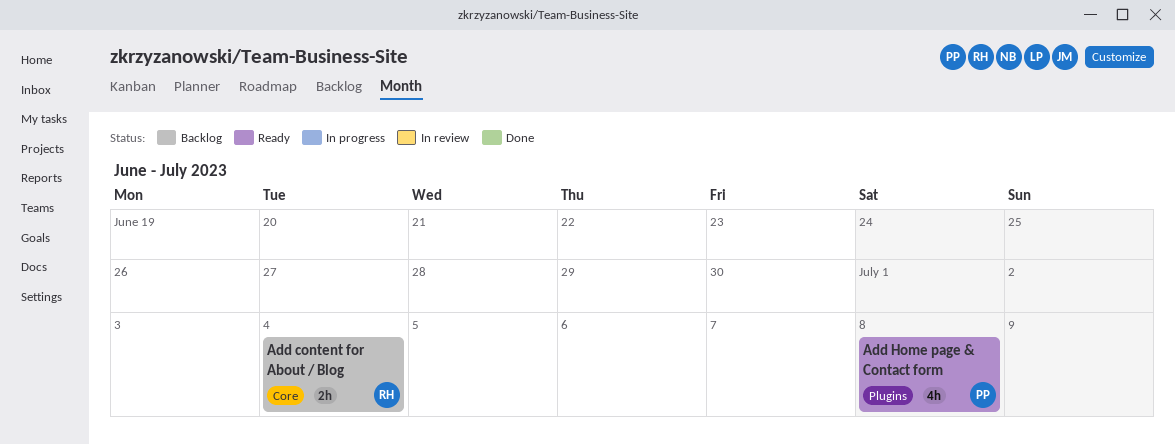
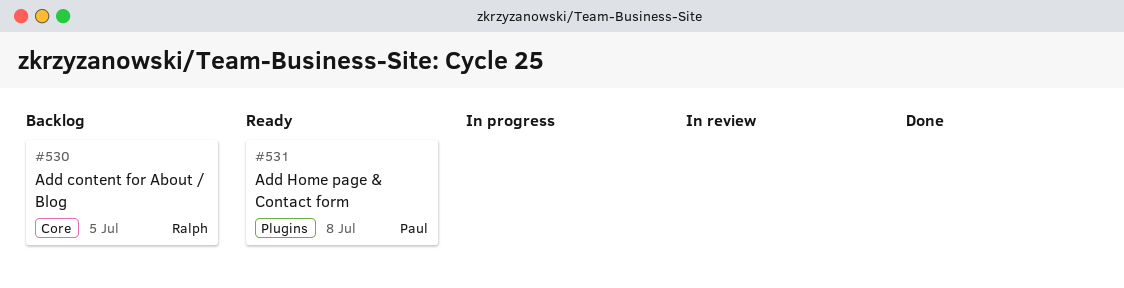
Add content for About / Blog, due: Jul 4 -> Jul 5

